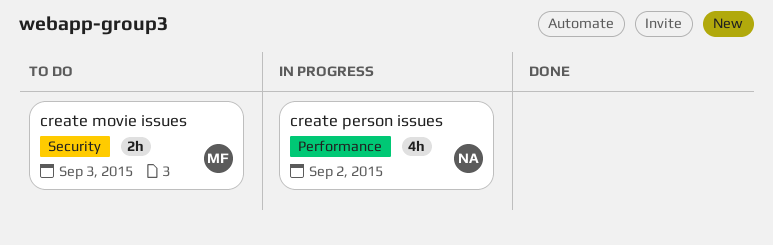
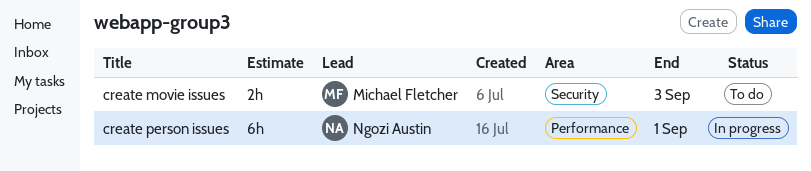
create person issues, estimate: 4h -> 6h
create person issues, due: Sep 2 -> Sep 1

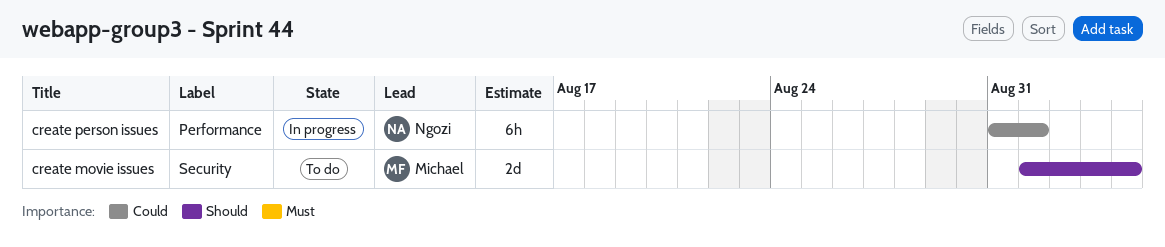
create movie issues, estimate: 2h -> 2d
create movie issues, due: Sep 3 -> Sep 4

